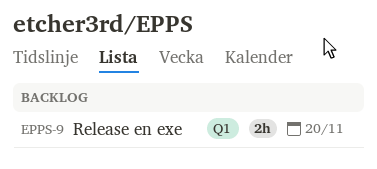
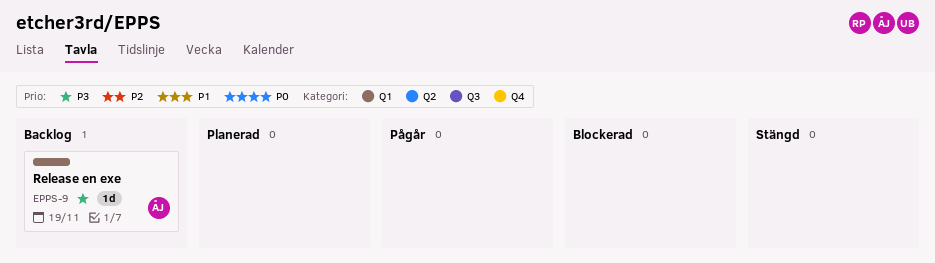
EPPS-9, estimate: 2h -> 1d
EPPS-9, due: Nov 20 -> Nov 19

